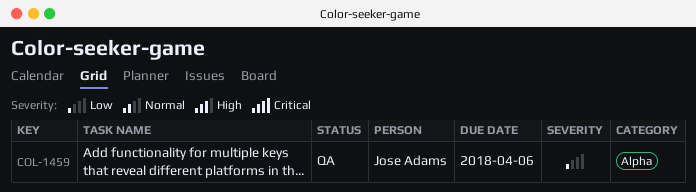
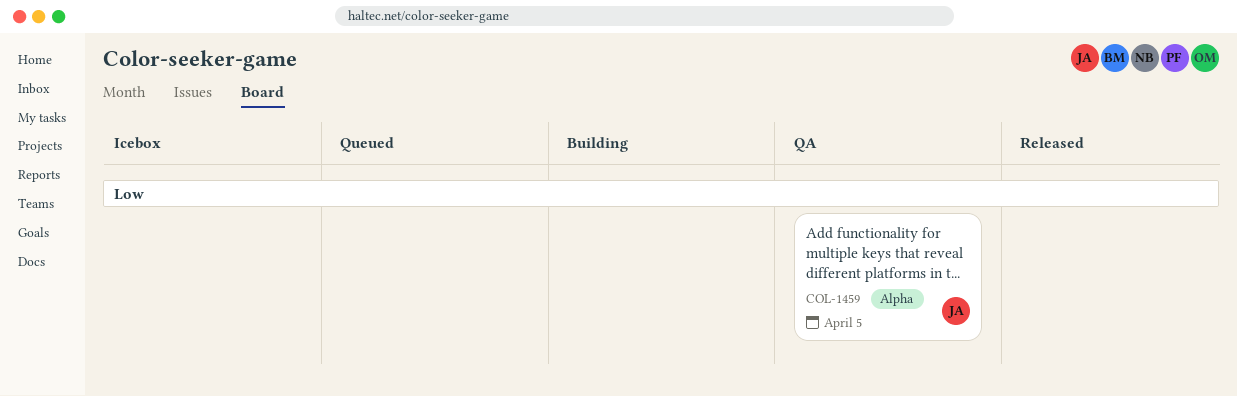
COL-1459, due: Apr 6 -> Apr 5

